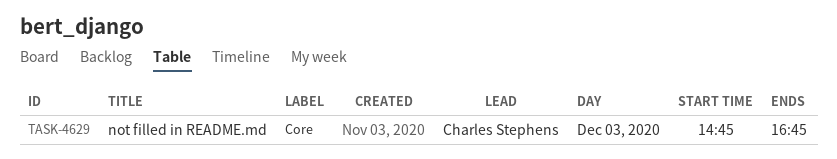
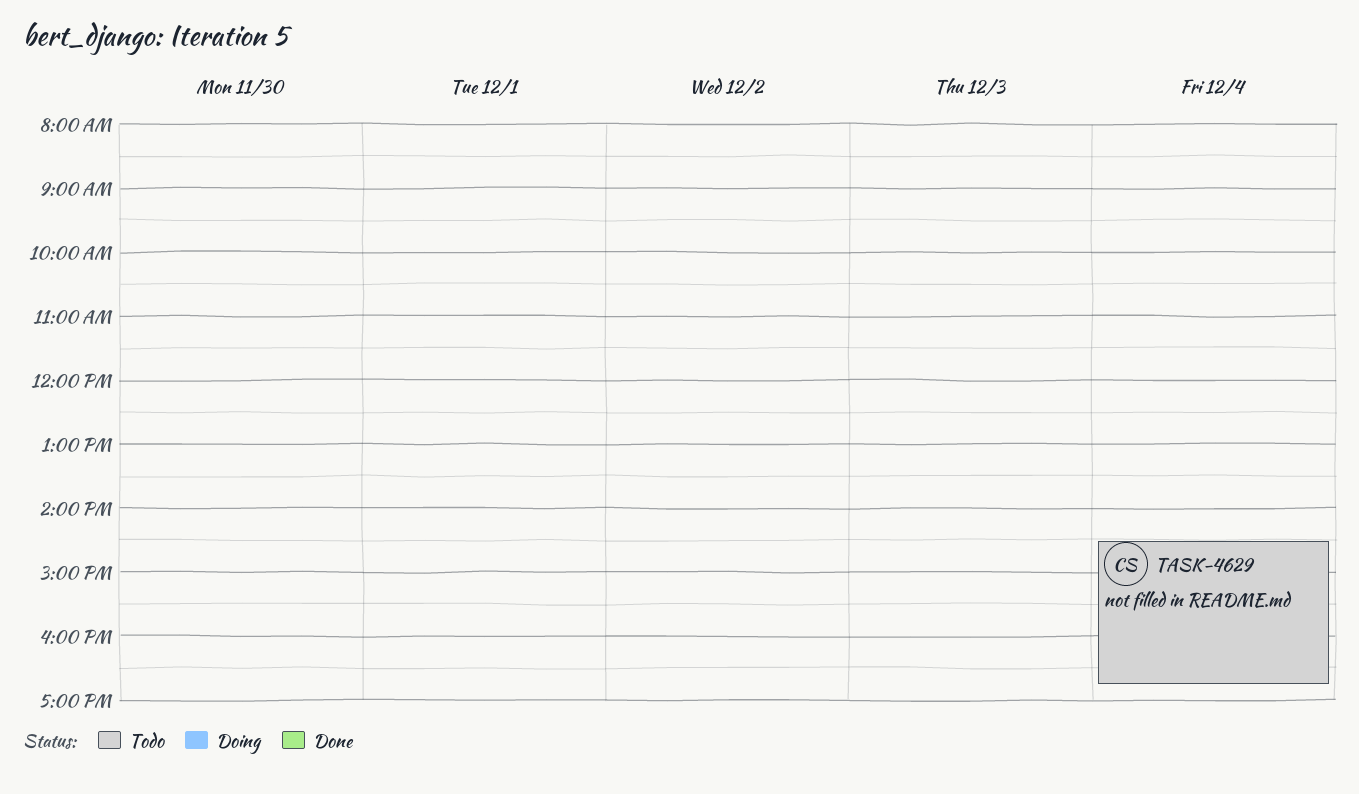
TASK-4629, day: Dec 3 -> Dec 4
TASK-4629, begins: 14:45 -> 14:30

